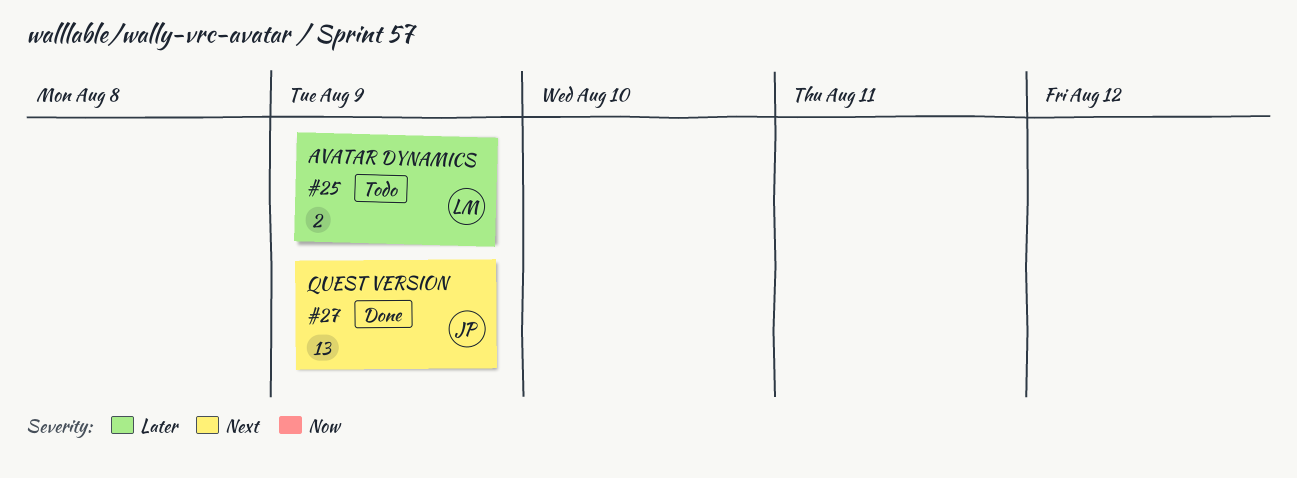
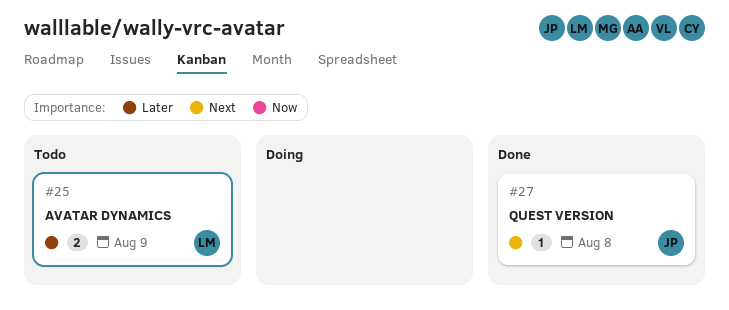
#27, estimate: 13 -> 1
#27, due: Aug 9 -> Aug 8

